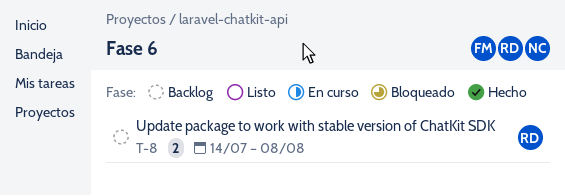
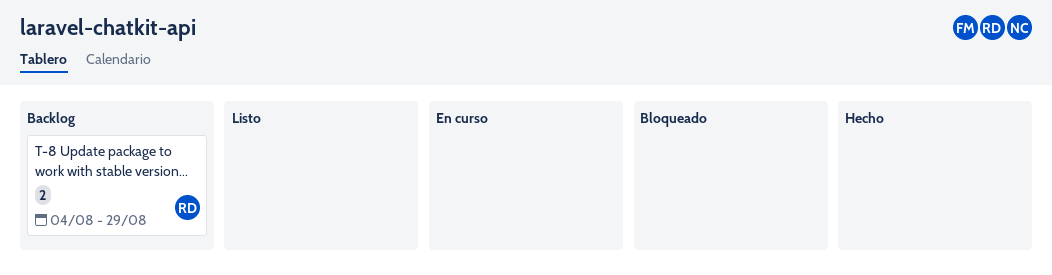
T-8, start: Jul 14 -> Aug 4
T-8, due: Aug 8 -> Aug 29

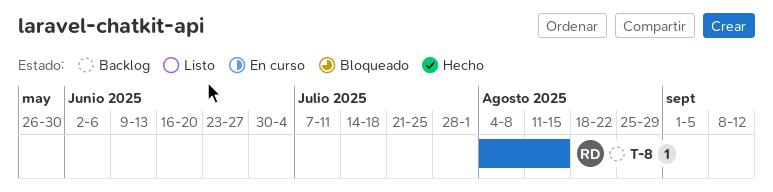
T-8, estimate: 2 -> 1
T-8, due: Aug 29 -> Aug 15

